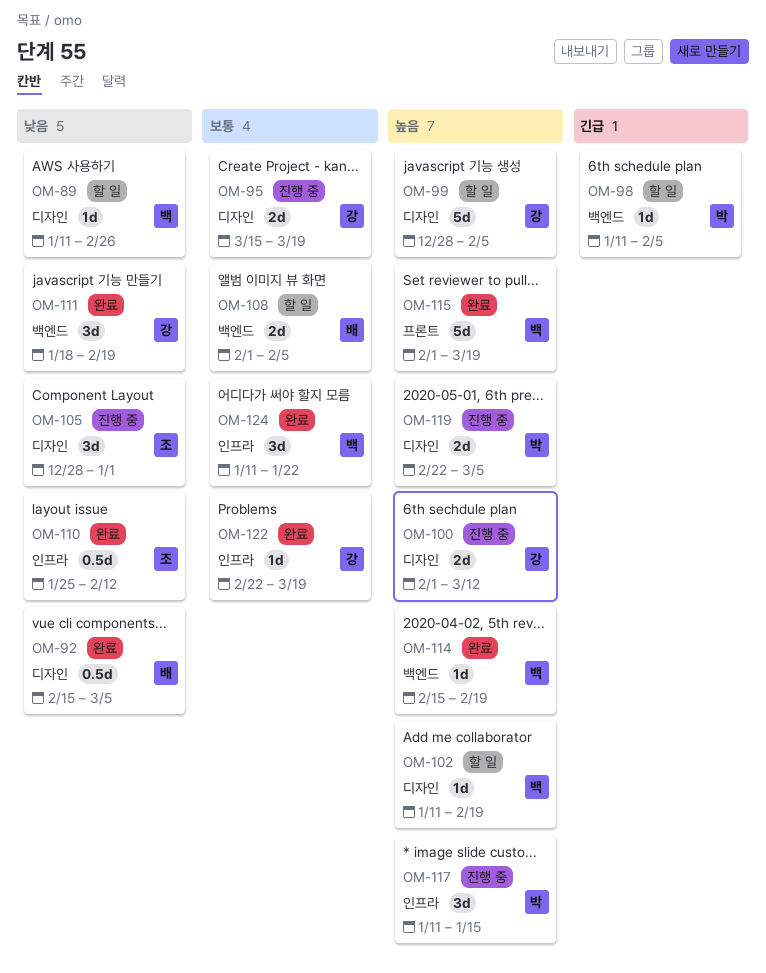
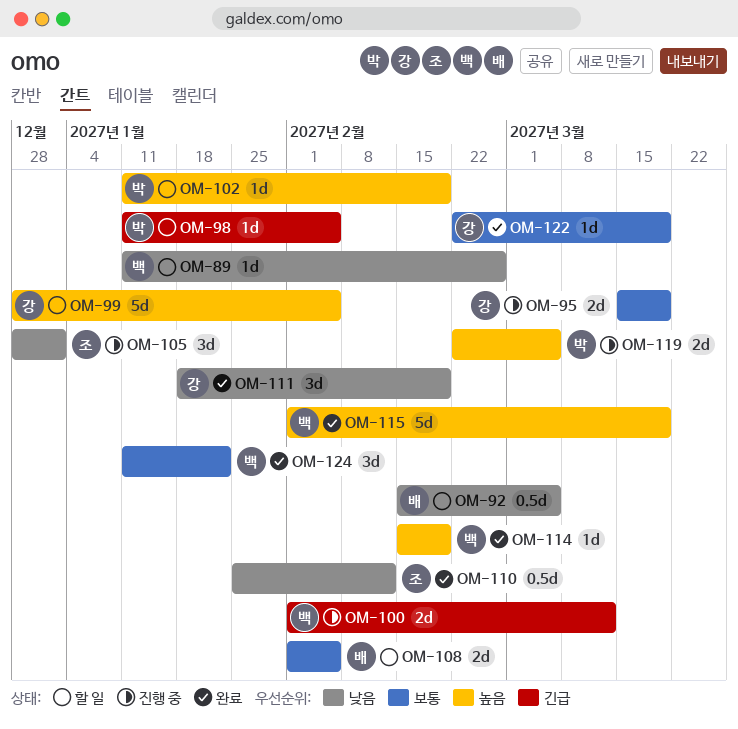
OM-92, status: 완료 -> 할 일
OM-100, owner: 강 -> 백
OM-100, priority: 높음 -> 긴급
OM-102, owner: 백 -> 박
OM-117: present -> none

